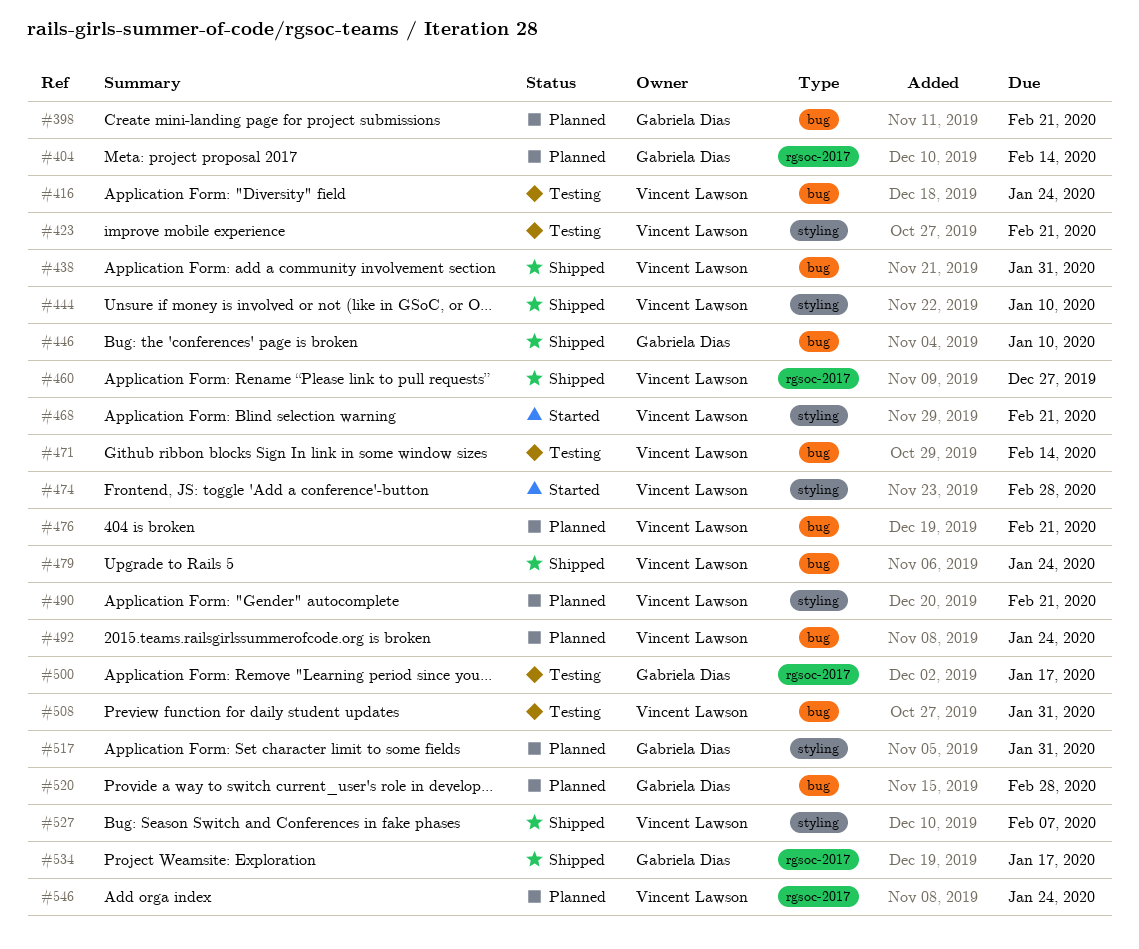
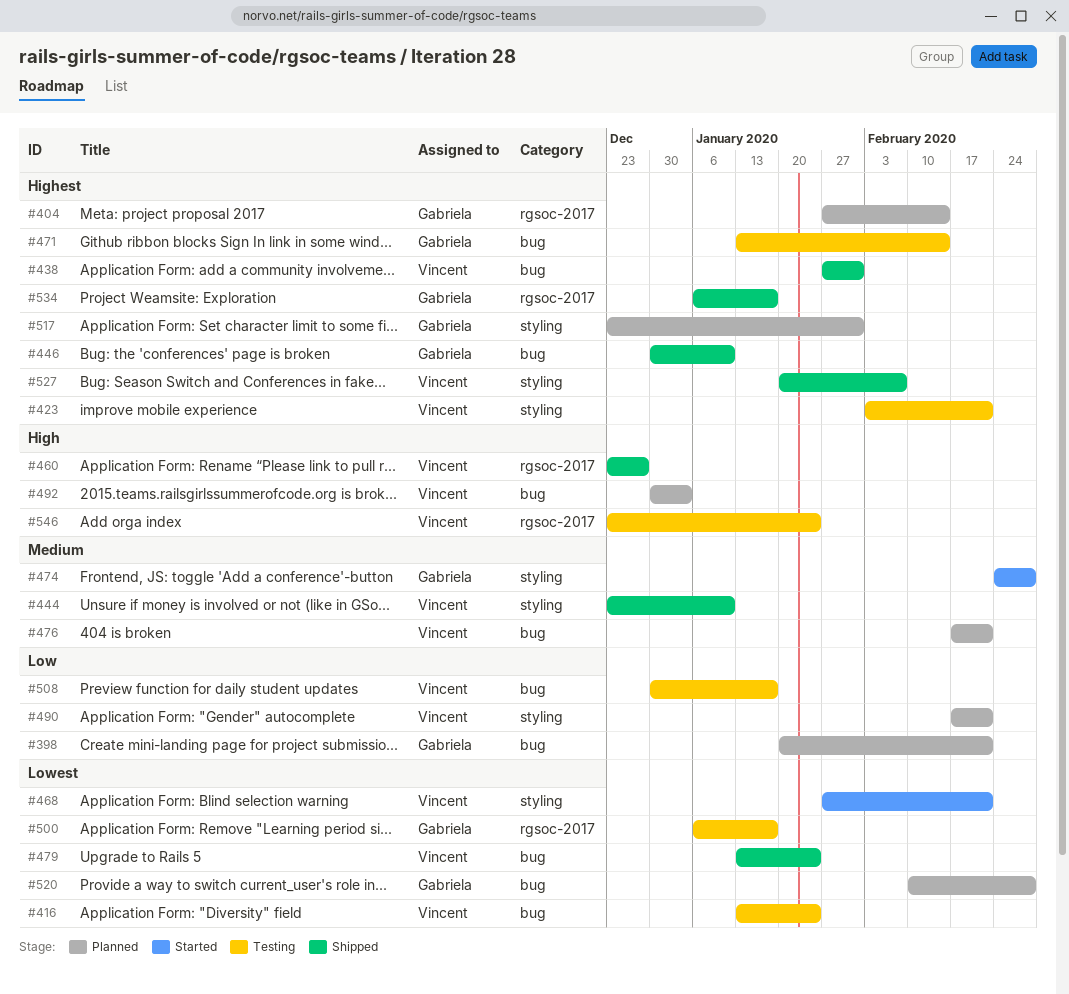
#471, owner: Vincent Lawson -> Gabriela Dias
#474, owner: Vincent Lawson -> Gabriela Dias
#492, due: Jan 24 -> Jan 3
#508, due: Jan 31 -> Jan 17
#546, status: Planned -> Testing

